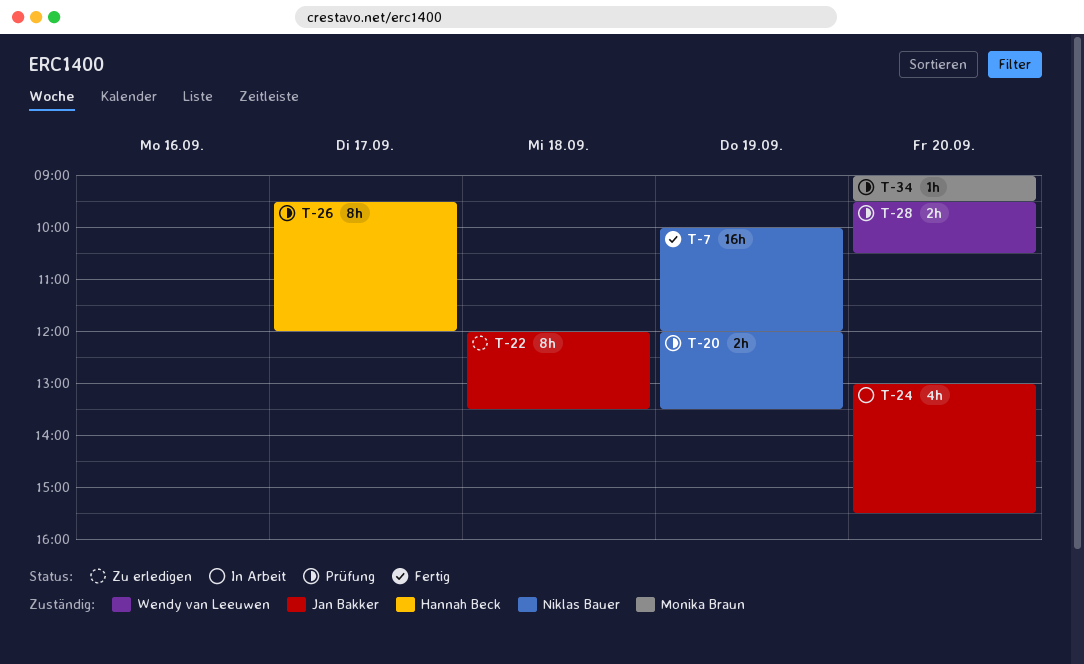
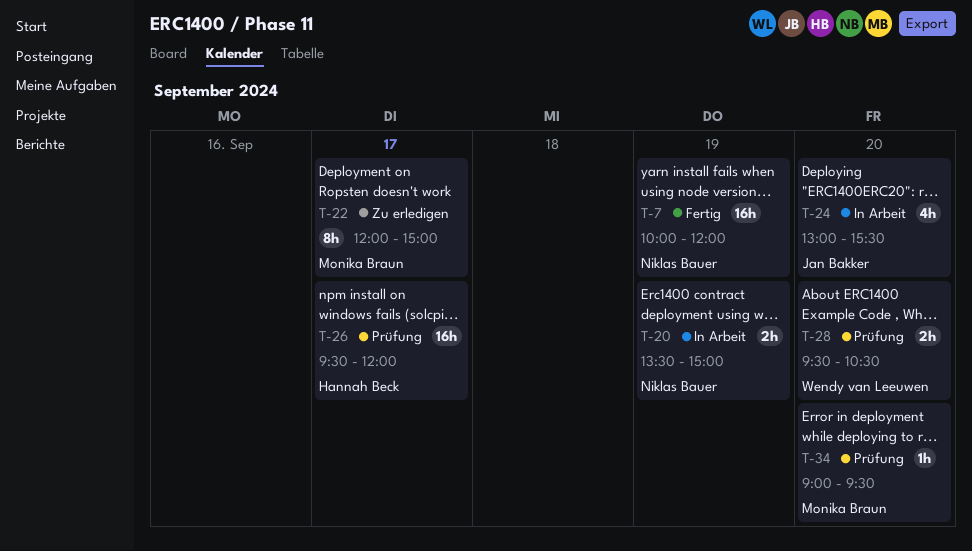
T-20, status: Prüfung -> In Arbeit
T-20, begins: 12:00 -> 13:30
T-20, ends: 13:30 -> 15:00
T-22, owner: Jan Bakker -> Monika Braun
T-22, day: Sep 18 -> Sep 17
T-22, ends: 13:30 -> 15:00
T-26, estimate: 8h -> 16h

